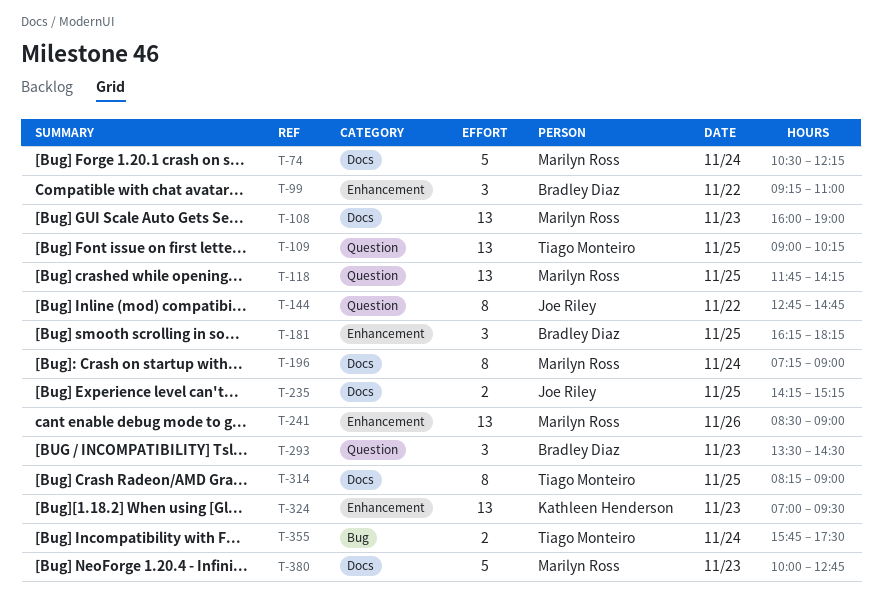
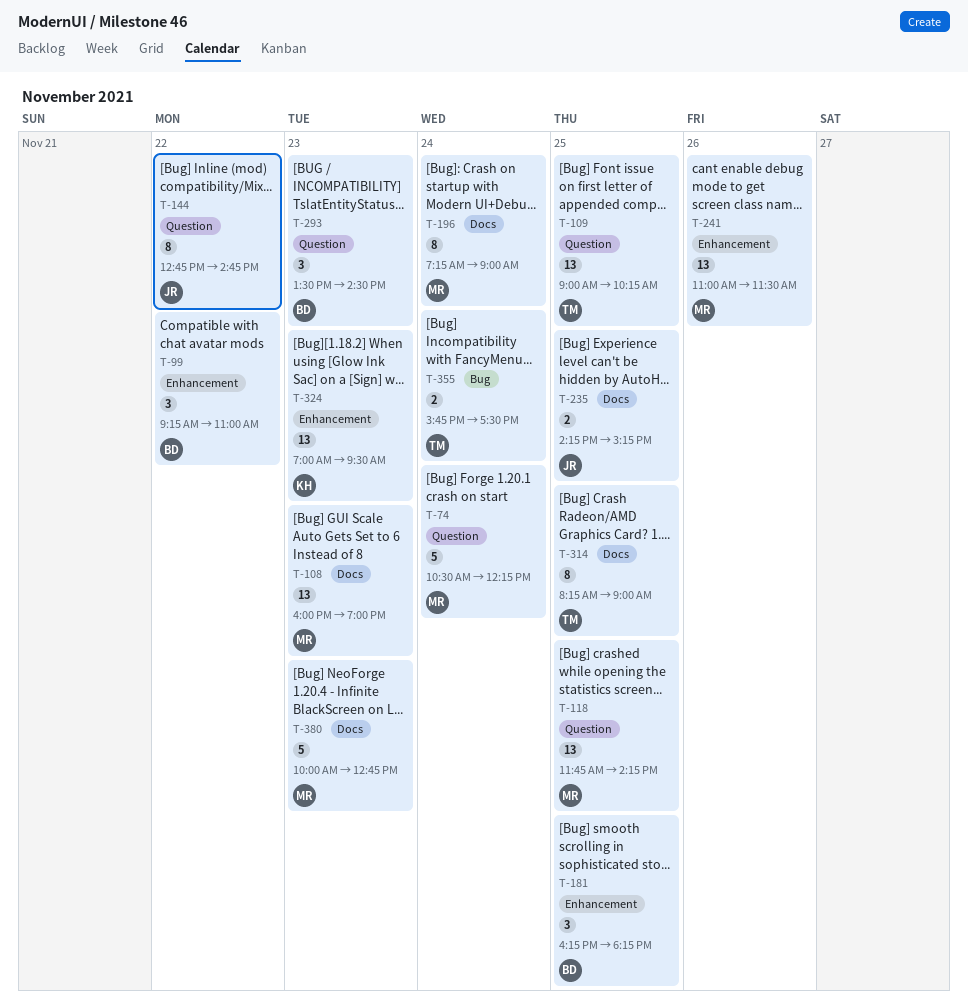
T-74, label: Docs -> Question
T-241, begins: 08:30 -> 11:00
T-241, ends: 09:00 -> 11:30

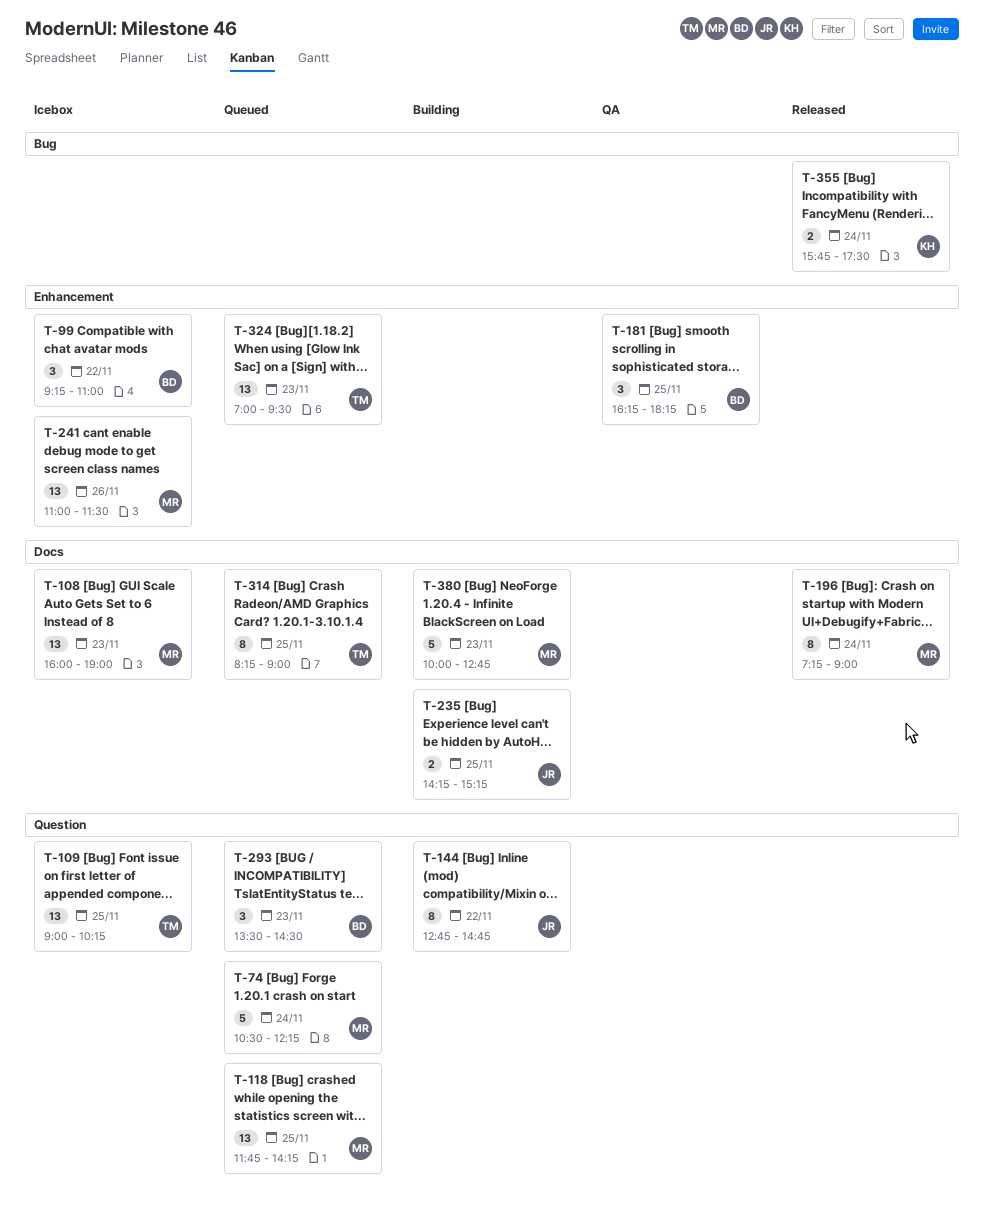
T-324, owner: KH -> TM
T-355, owner: TM -> KH

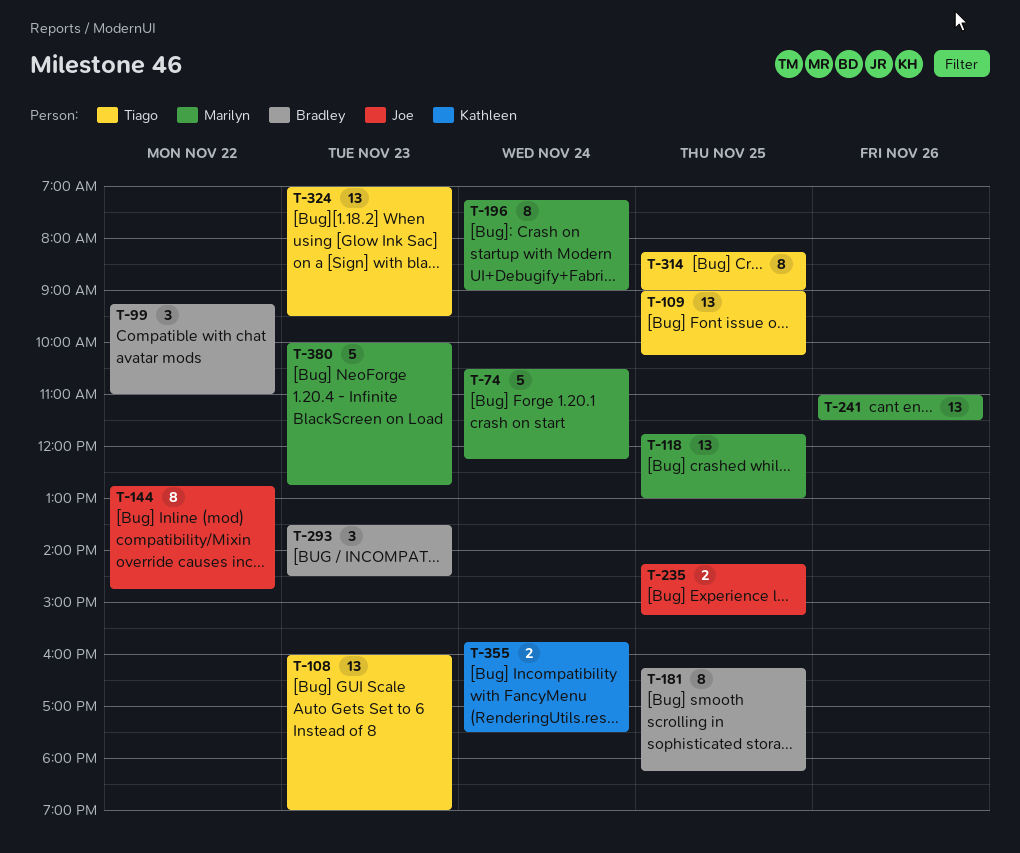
T-108, owner: Marilyn -> Tiago
T-118, ends: 14:15 -> 13:00
T-181, estimate: 3 -> 8

